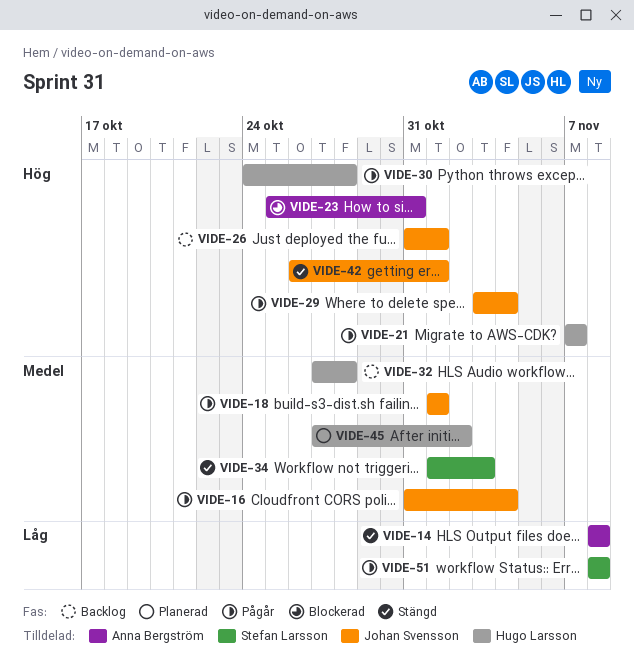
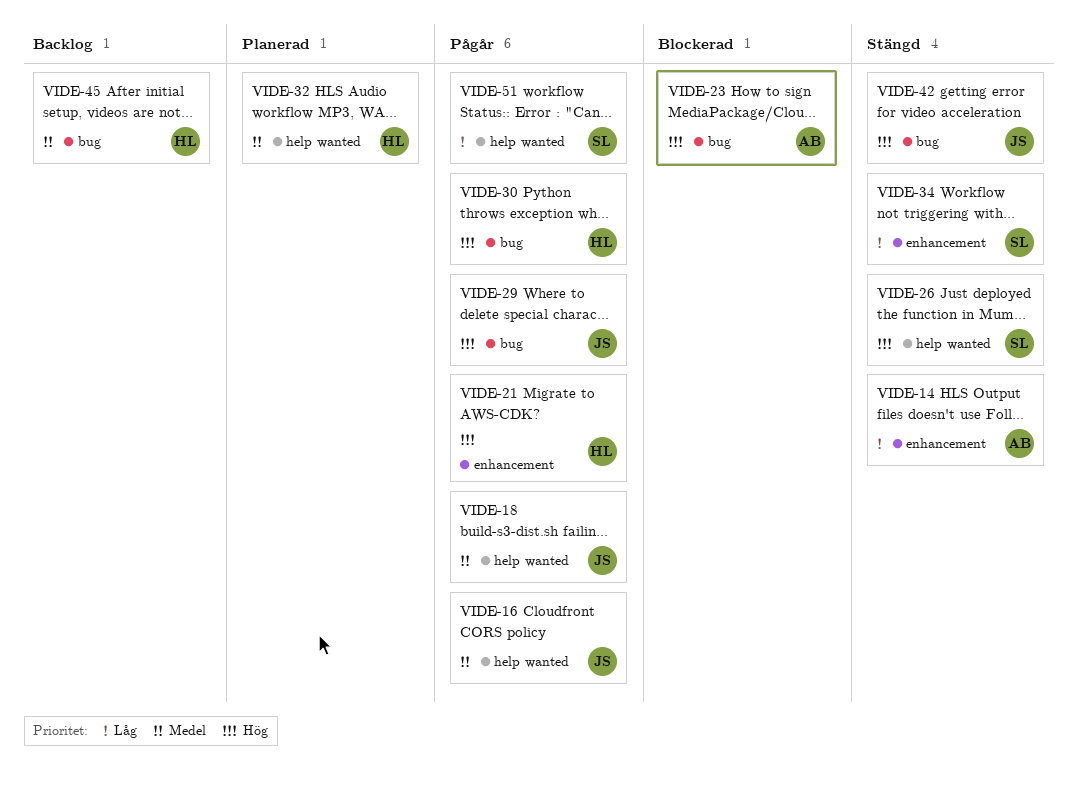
VIDE-26, status: Backlog -> Stängd
VIDE-26, owner: Johan Svensson -> Stefan Larsson
VIDE-32, status: Backlog -> Planerad
VIDE-34, priority: Medel -> Låg
VIDE-45, status: Planerad -> Backlog

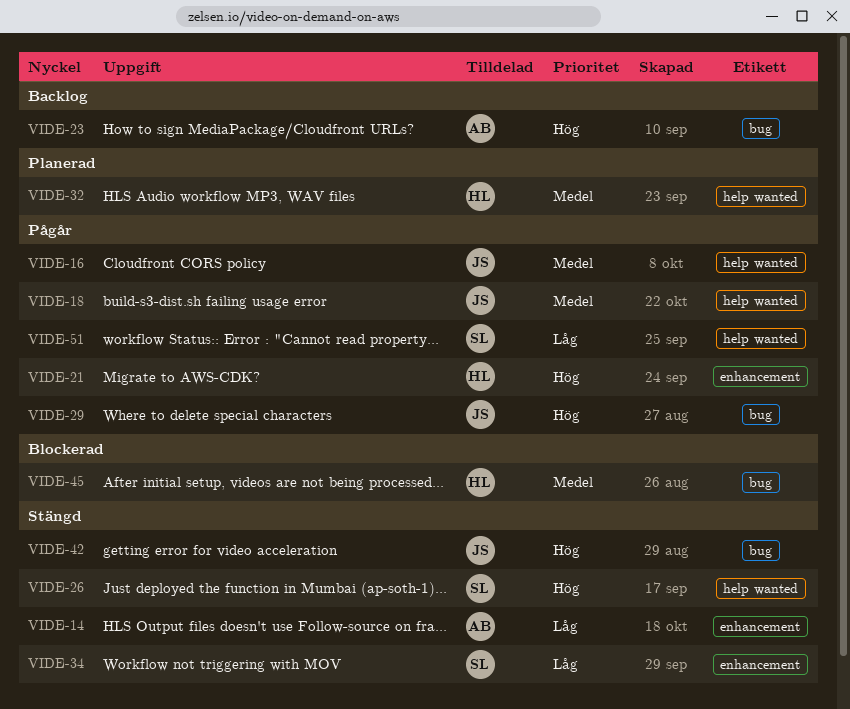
VIDE-23, status: Blockerad -> Backlog
VIDE-30: present -> none
VIDE-45, status: Backlog -> Blockerad

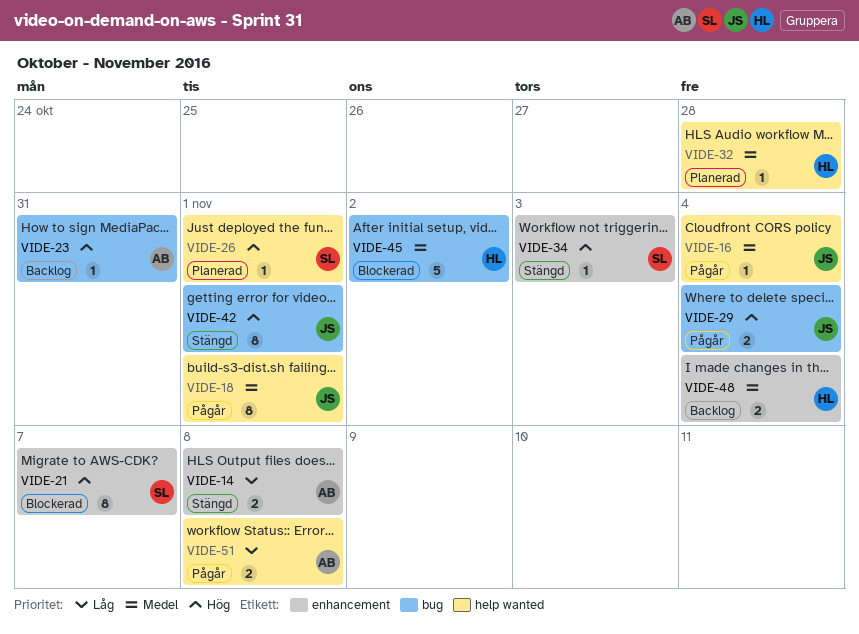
VIDE-21, status: Pågår -> Blockerad
VIDE-21, owner: HL -> SL
VIDE-26, status: Stängd -> Planerad
VIDE-34, priority: Låg -> Hög
VIDE-48: none -> present
VIDE-51, owner: SL -> AB

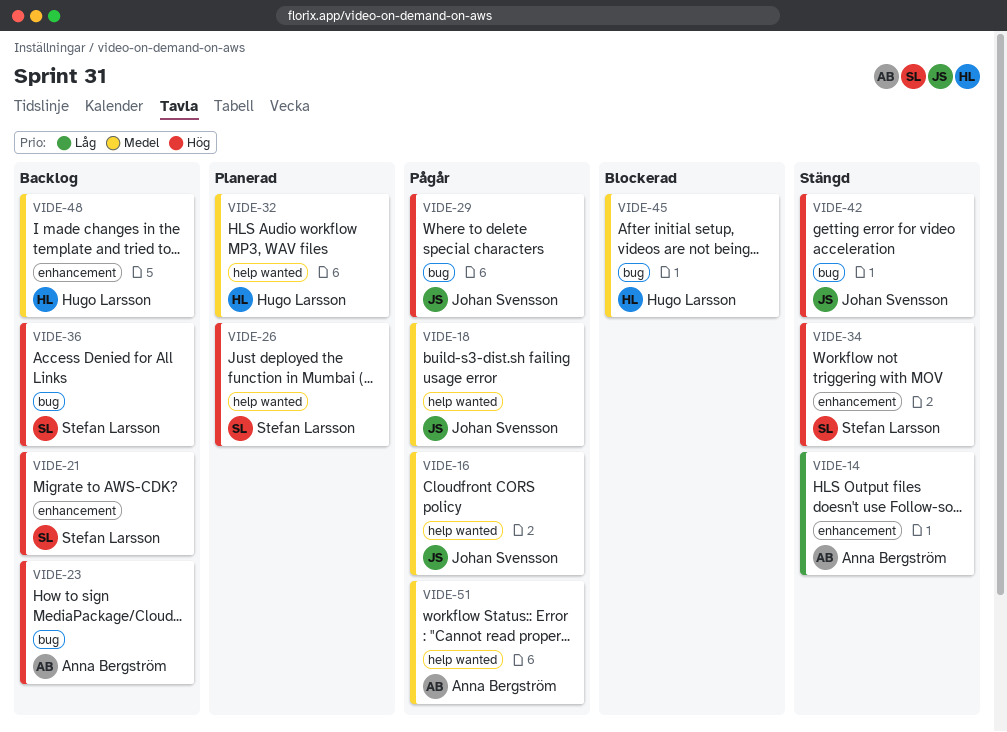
VIDE-21, status: Blockerad -> Backlog
VIDE-36: none -> present
VIDE-51, priority: Låg -> Medel

